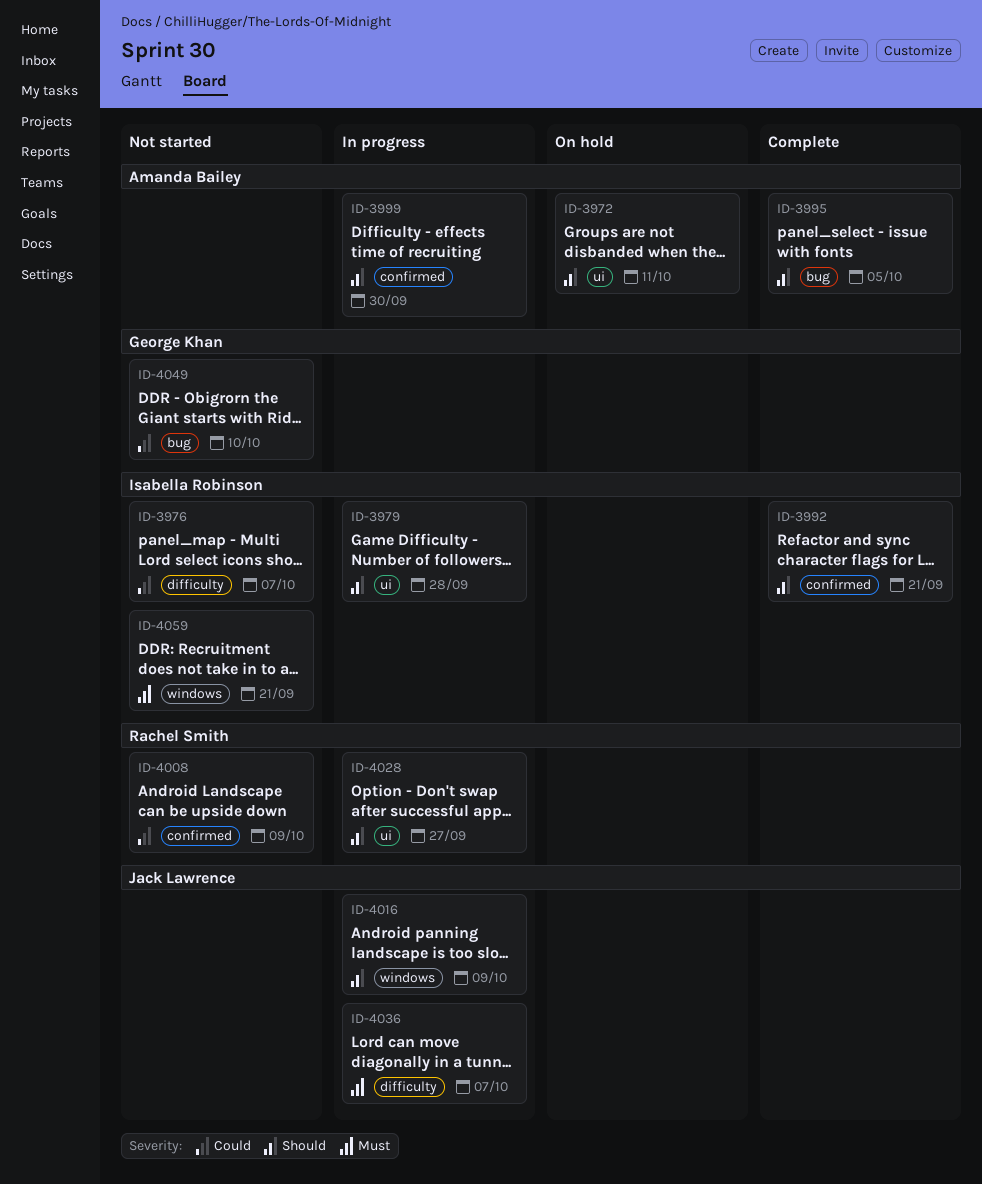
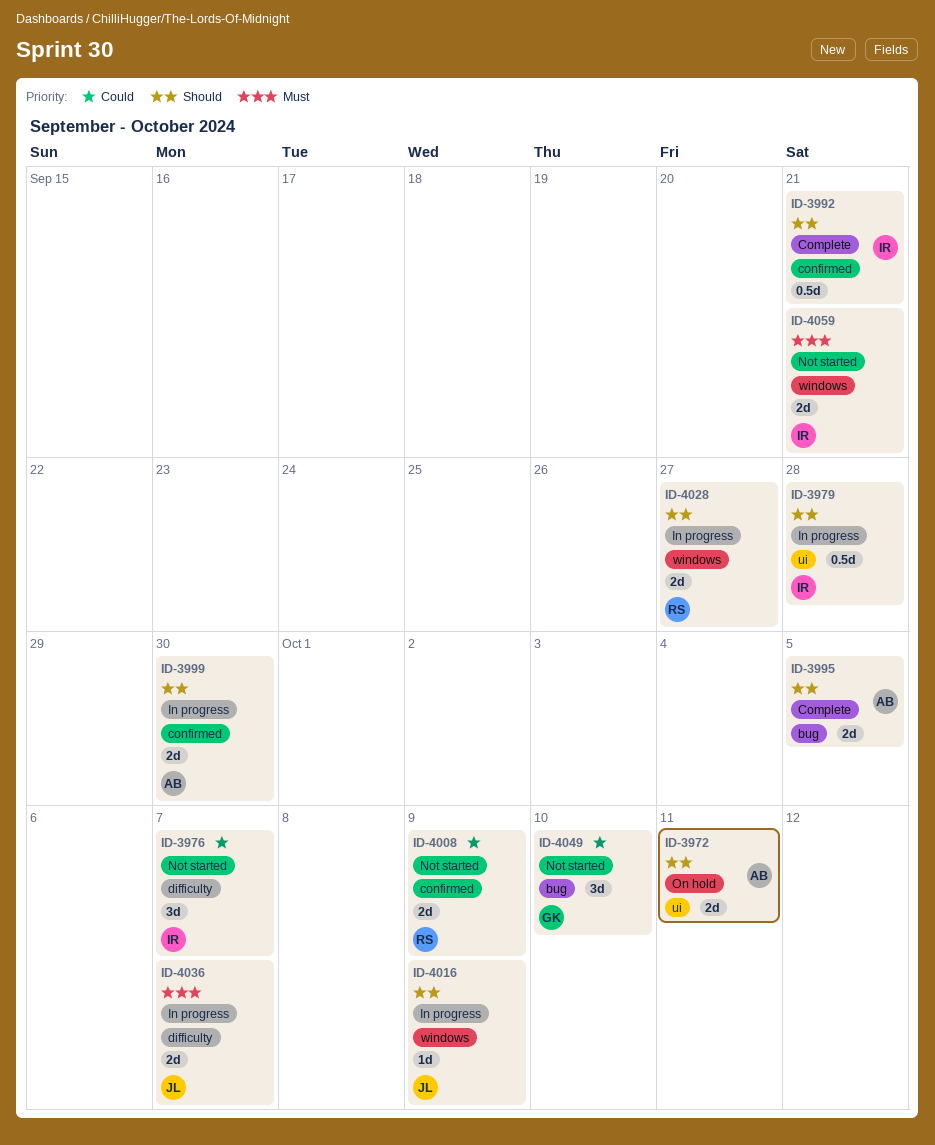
ID-4028, label: ui -> windows

